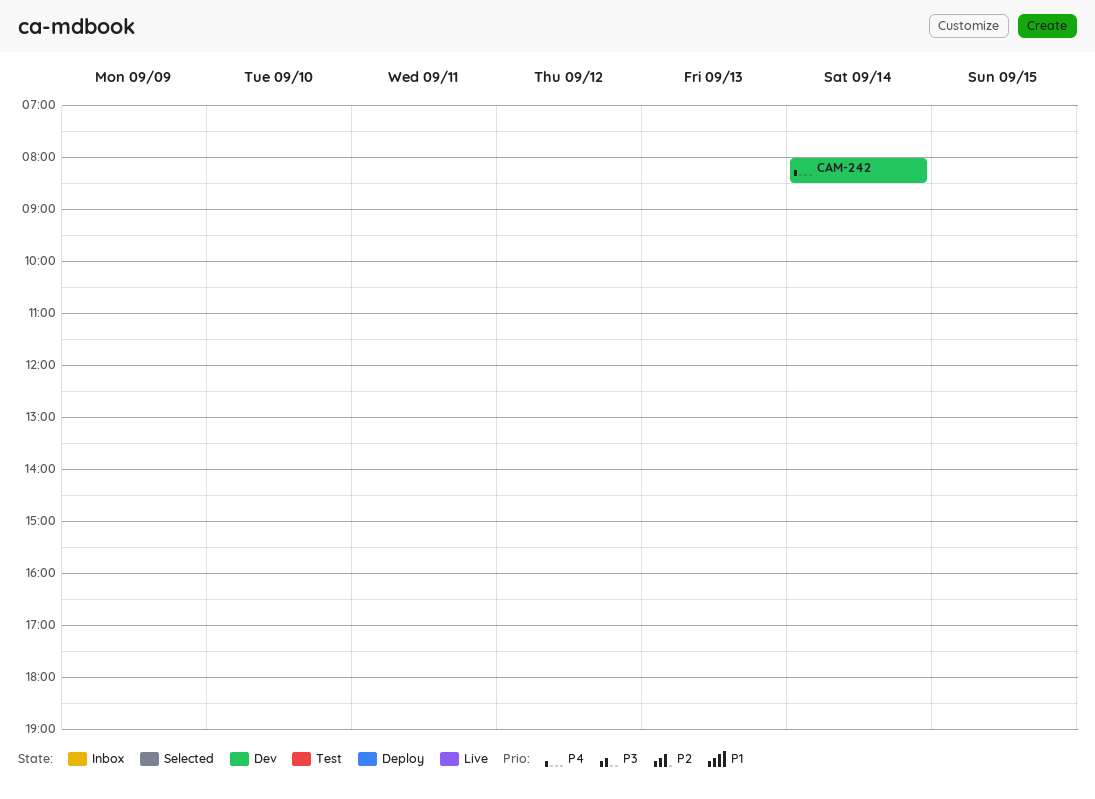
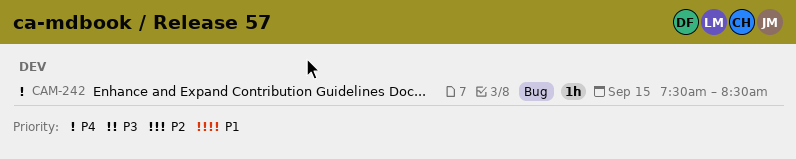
CAM-242, day: Sep 14 -> Sep 15
CAM-242, begins: 08:00 -> 07:30

